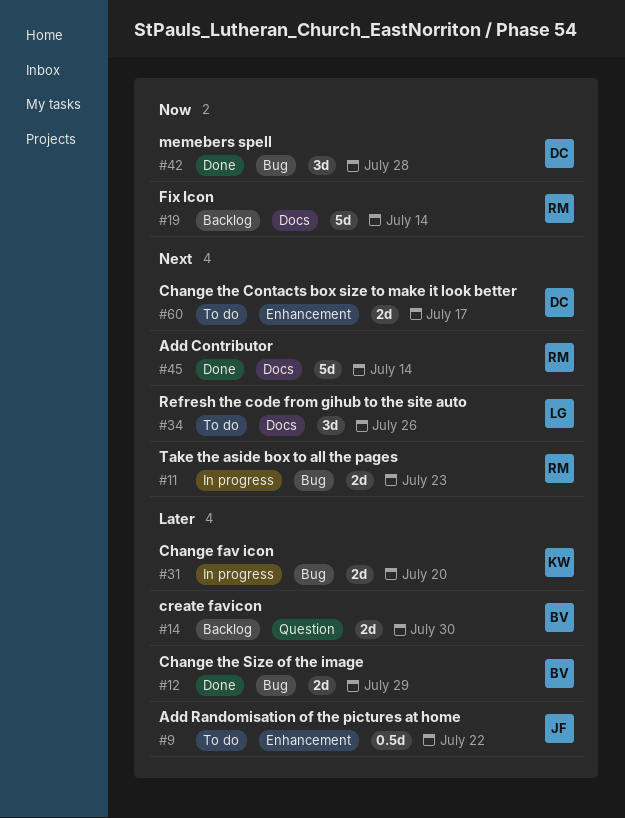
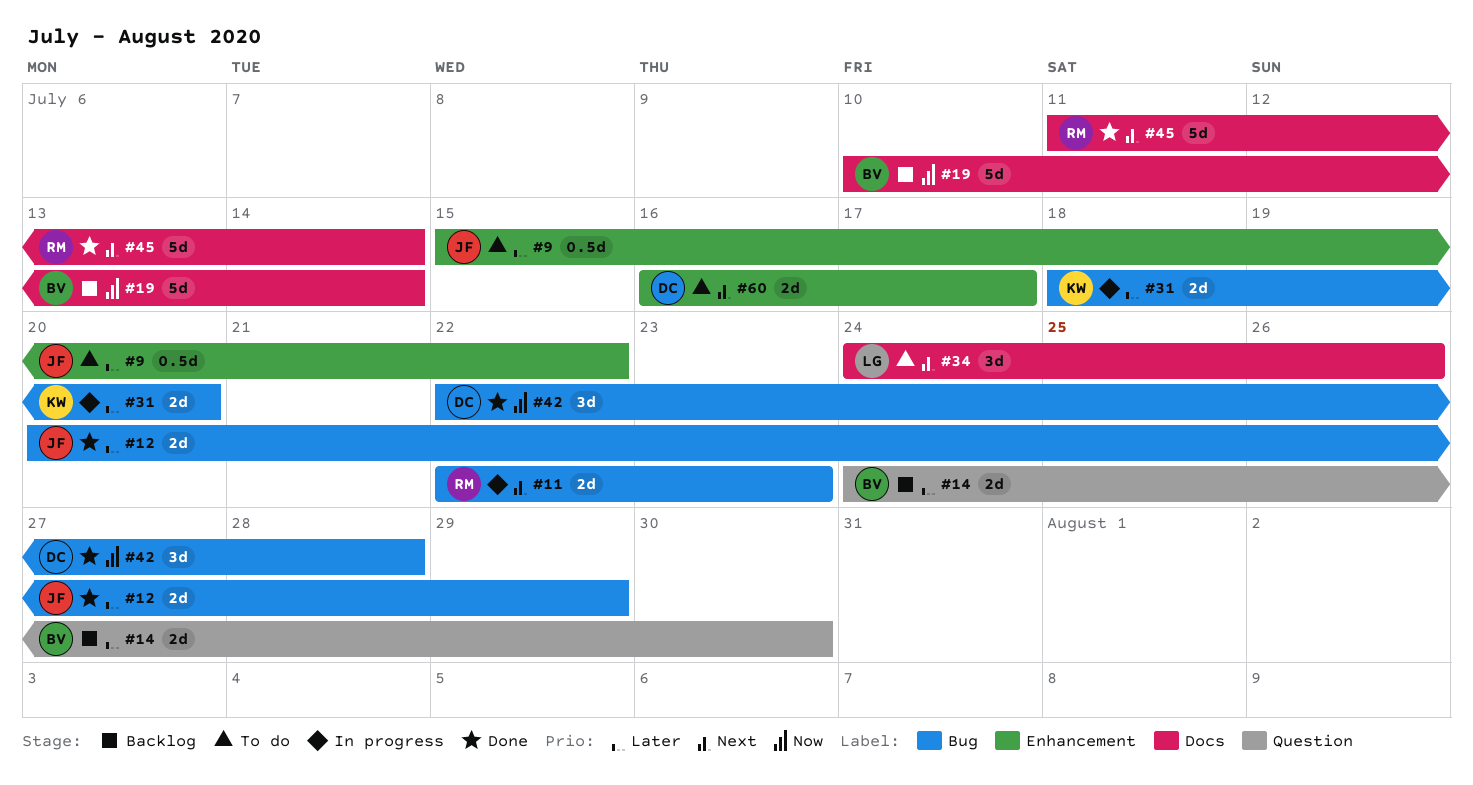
#12, owner: BV -> JF
#19, owner: RM -> BV

